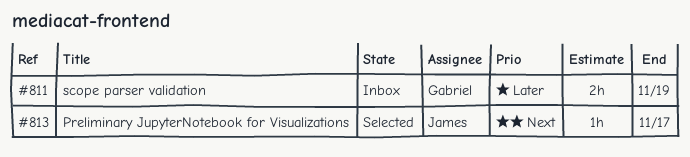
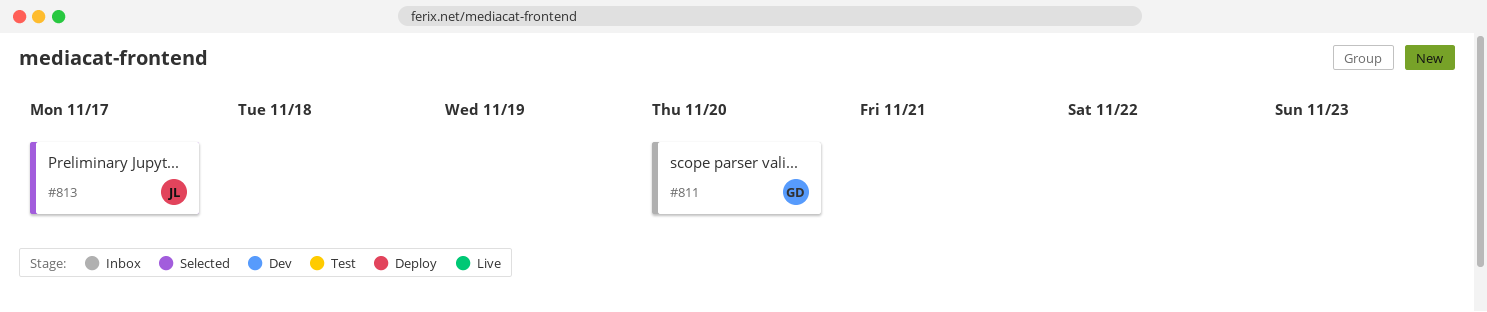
#811, due: Nov 19 -> Nov 20

